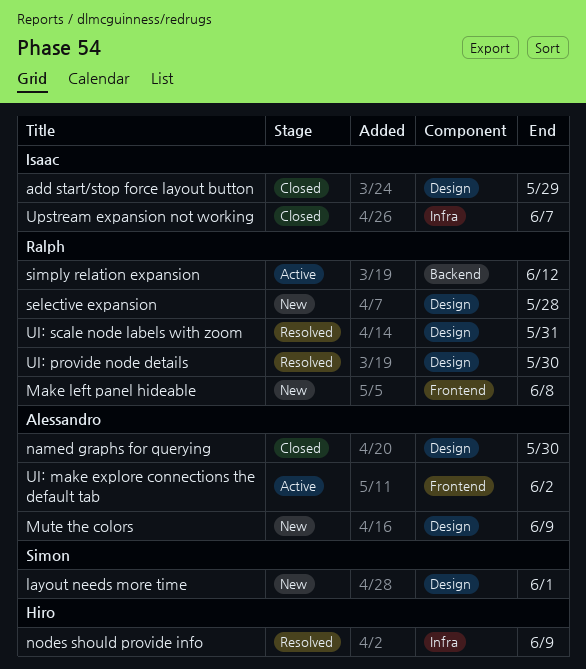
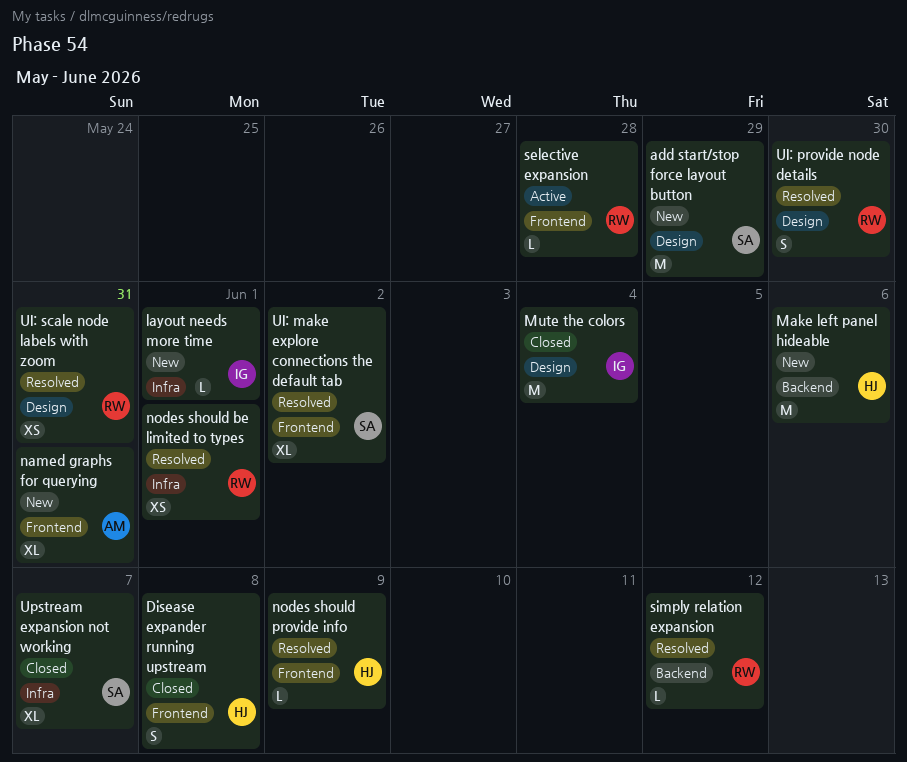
add start/stop force layout button, status: Closed -> New
add start/stop force layout button, owner: Isaac -> Simon
Disease expander running upstream: none -> present
layout needs more time, owner: Simon -> Isaac
layout needs more time, label: Design -> Infra
Make left panel hideable, owner: Ralph -> Hiro
Make left panel hideable, label: Frontend -> Backend
Make left panel hideable, due: Jun 8 -> Jun 6
Mute the colors, status: New -> Closed
Mute the colors, owner: Alessandro -> Isaac
Mute the colors, due: Jun 9 -> Jun 4
named graphs for querying, status: Closed -> New
named graphs for querying, label: Design -> Frontend
named graphs for querying, due: May 30 -> May 31
nodes should be limited to types: none -> present
nodes should provide info, label: Infra -> Frontend
selective expansion, status: New -> Active
selective expansion, label: Design -> Frontend
simply relation expansion, status: Active -> Resolved
UI: make explore connections the default tab, status: Active -> Resolved
UI: make explore connections the default tab, owner: Alessandro -> Simon
Upstream expansion not working, owner: Isaac -> Simon

